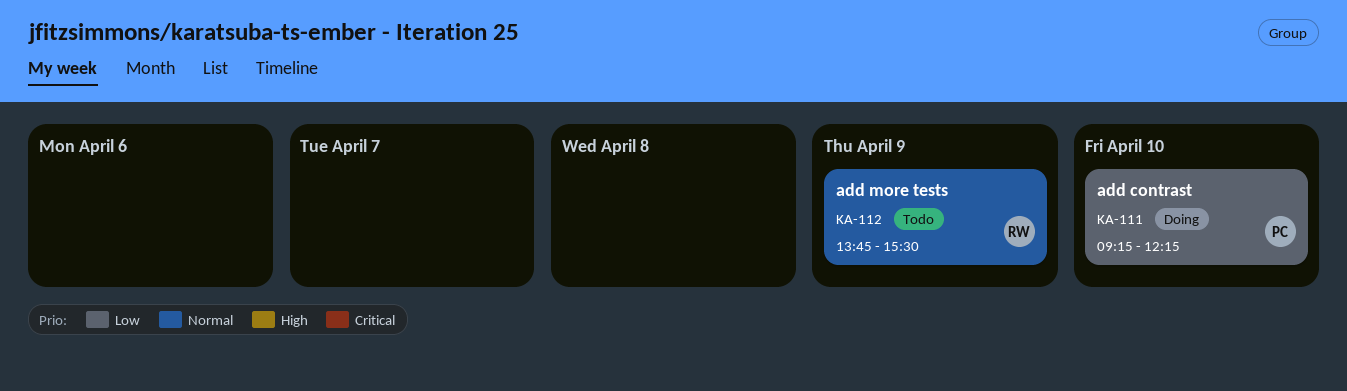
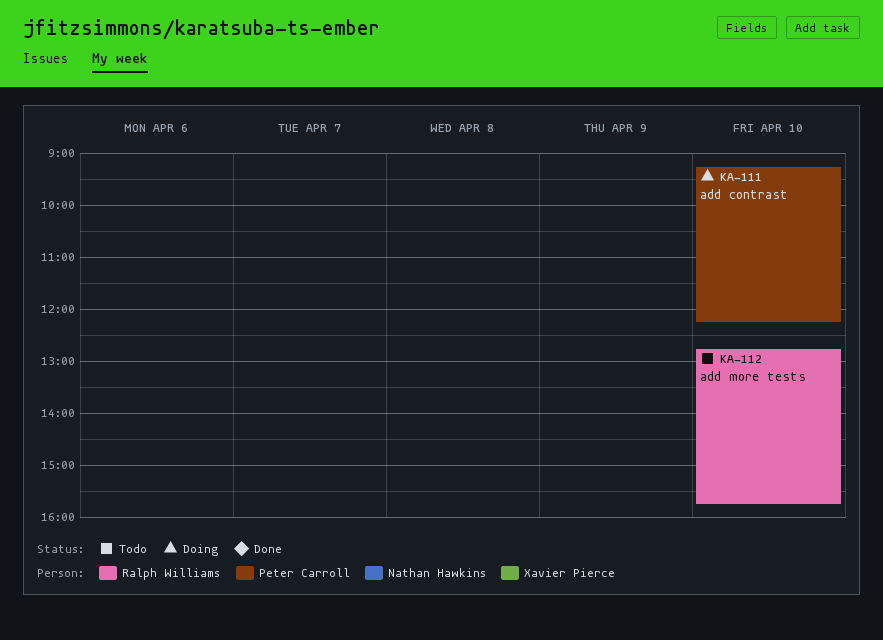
KA-112, day: Apr 9 -> Apr 10
KA-112, begins: 13:45 -> 12:45
KA-112, ends: 15:30 -> 15:45

